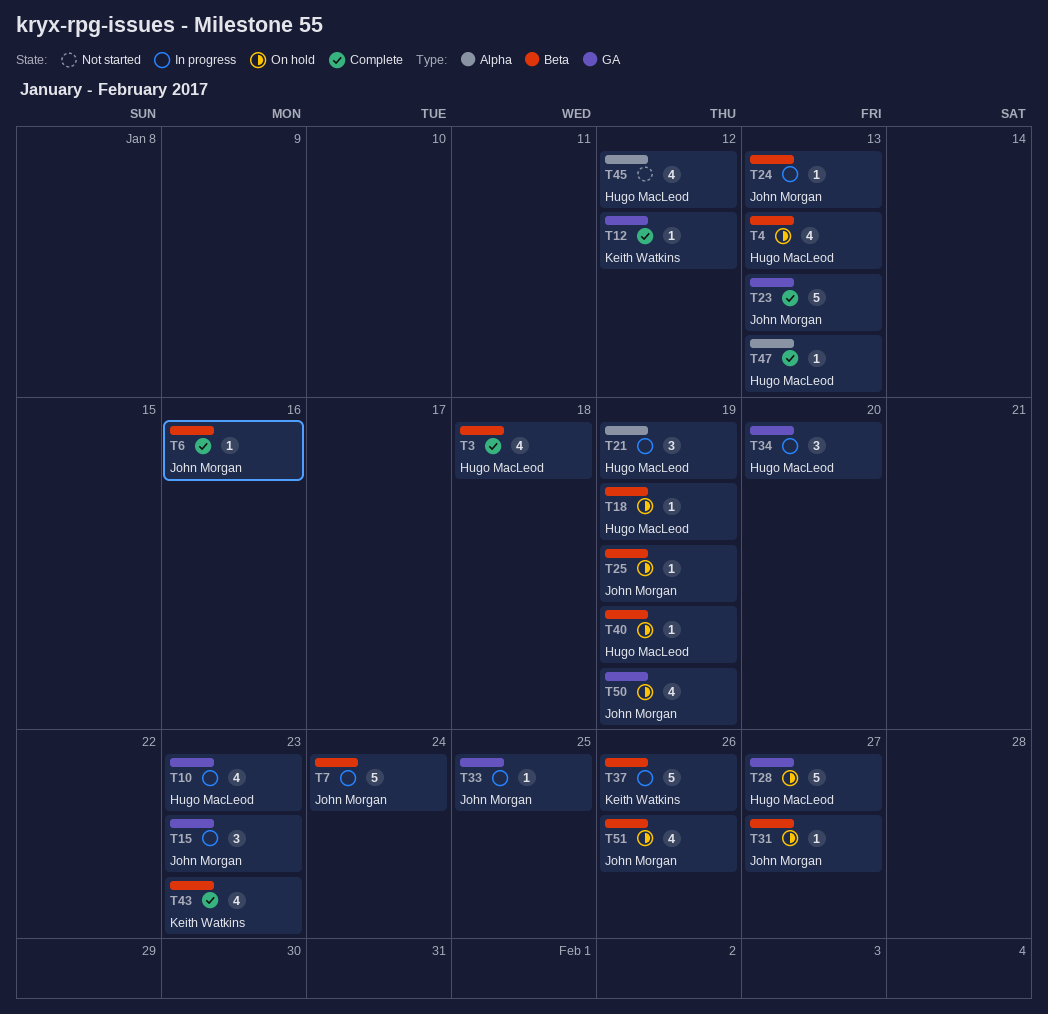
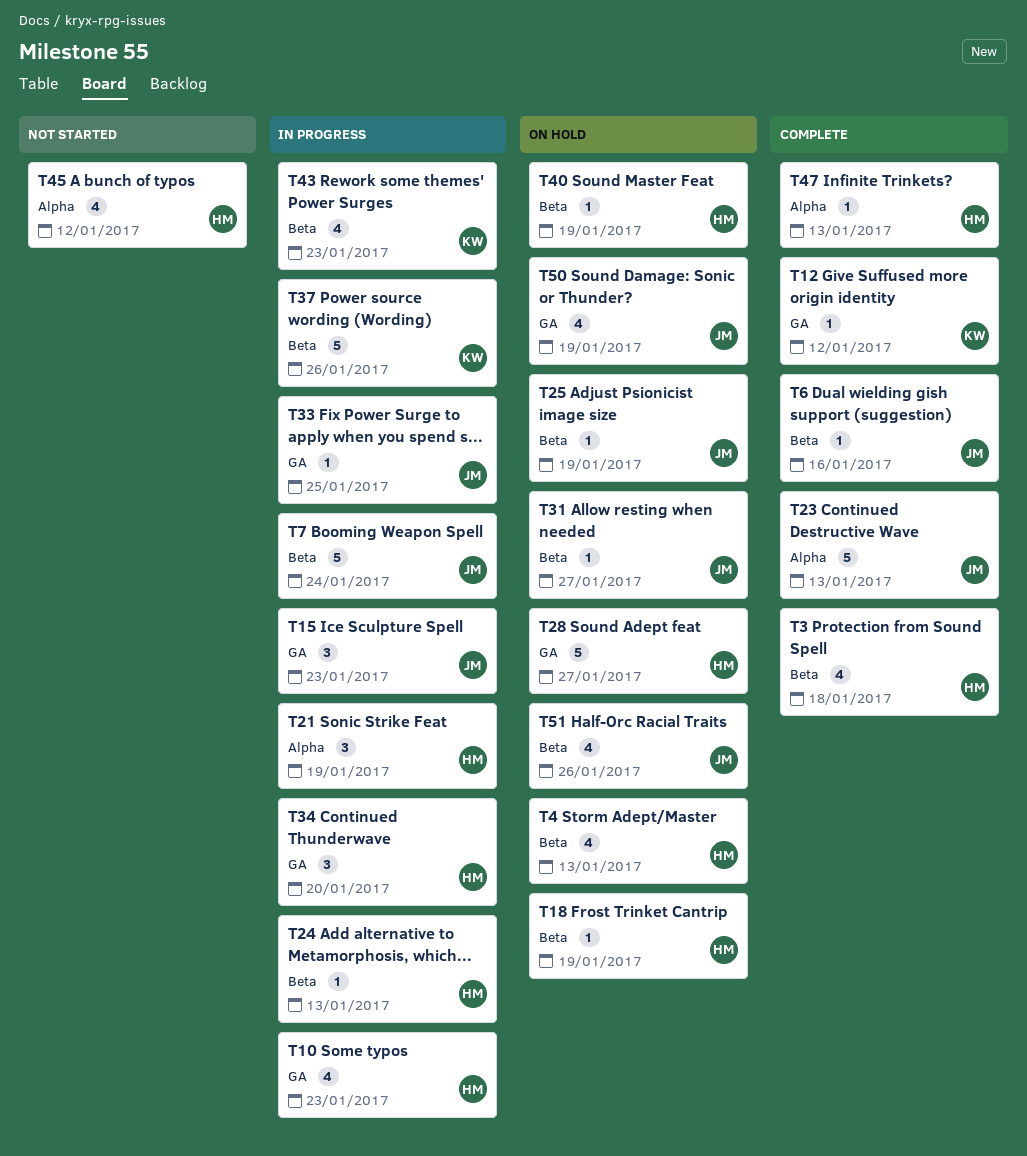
T23, label: GA -> Alpha
T24, owner: John Morgan -> Hugo MacLeod
T43, status: Complete -> In progress

